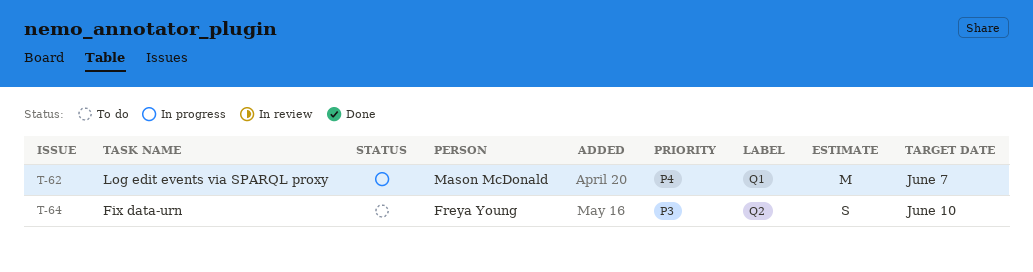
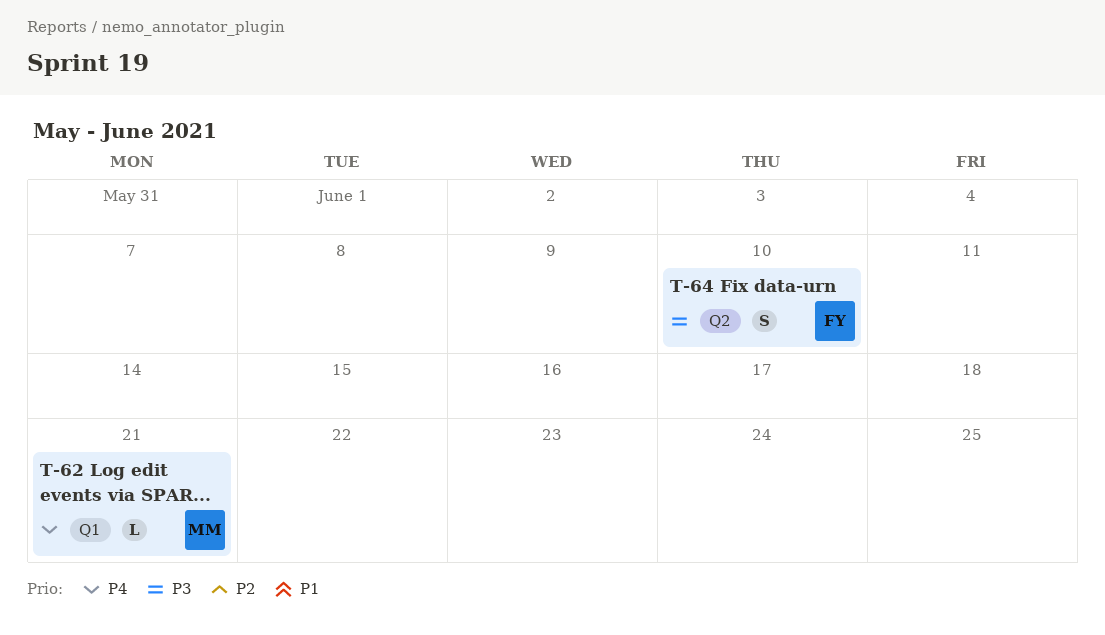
T-62, estimate: M -> L
T-62, due: Jun 7 -> Jun 21

